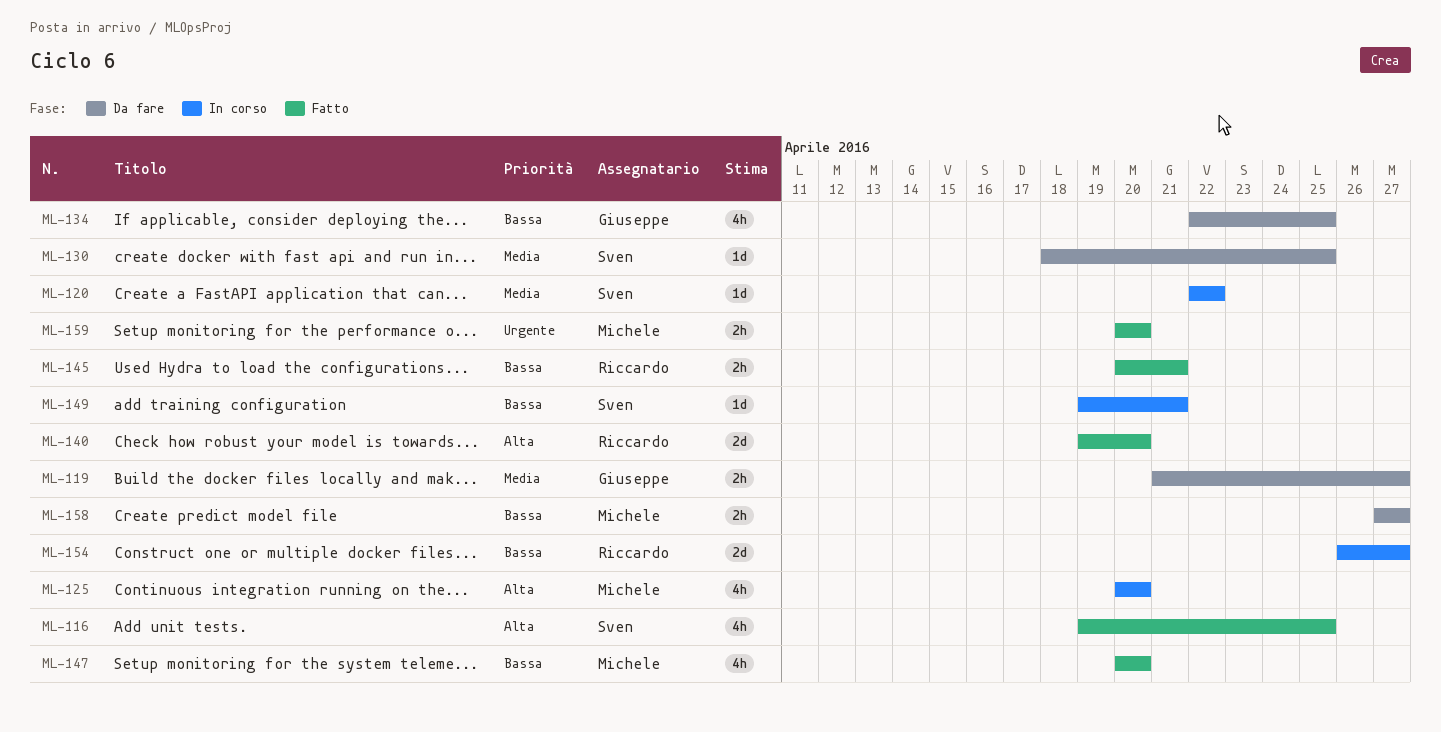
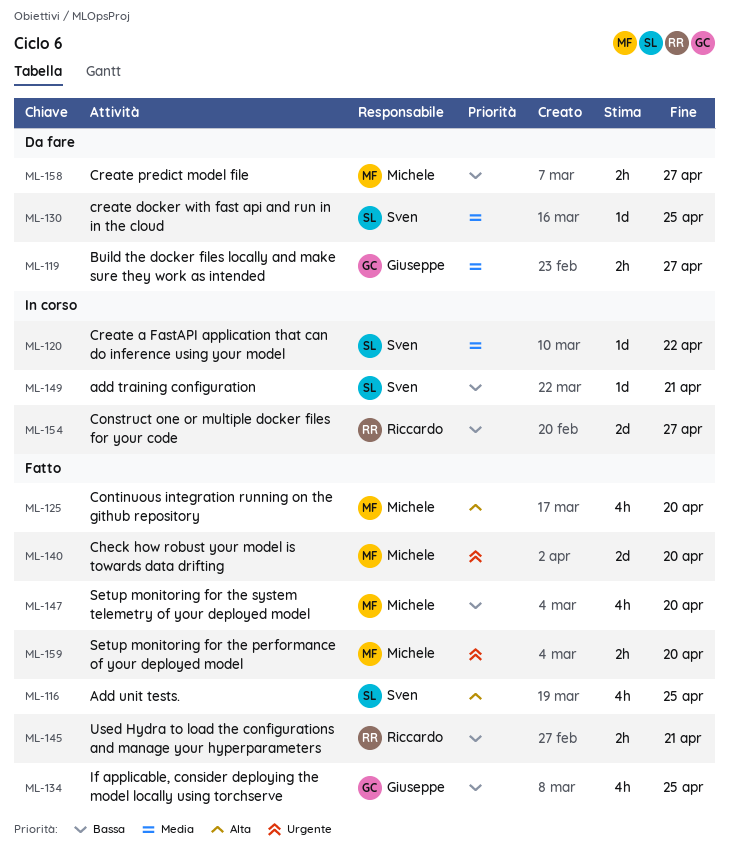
ML-125, status: In corso -> Fatto
ML-134, status: Da fare -> Fatto
ML-140, owner: Riccardo -> Michele
ML-140, priority: Alta -> Urgente

